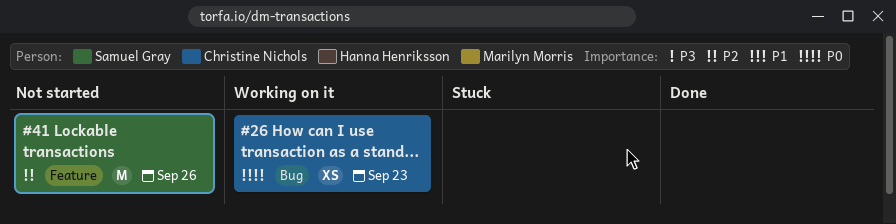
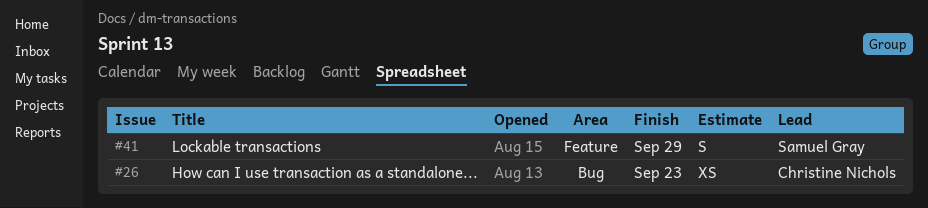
#41, estimate: M -> S
#41, due: Sep 26 -> Sep 29

